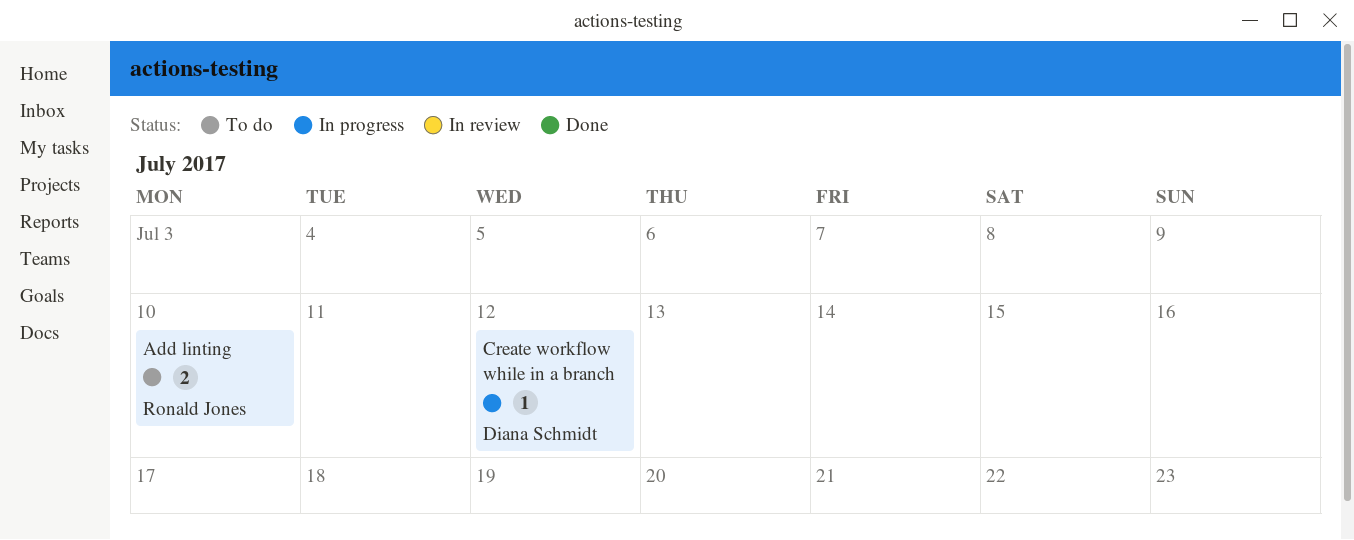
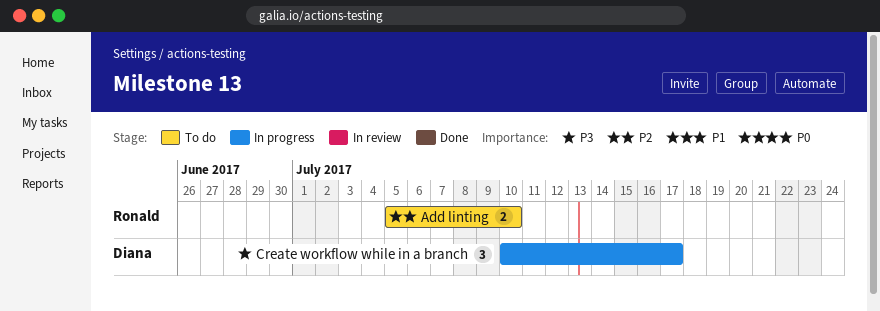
Create workflow while in a branch, estimate: 1 -> 3
Create workflow while in a branch, due: Jul 12 -> Jul 17

